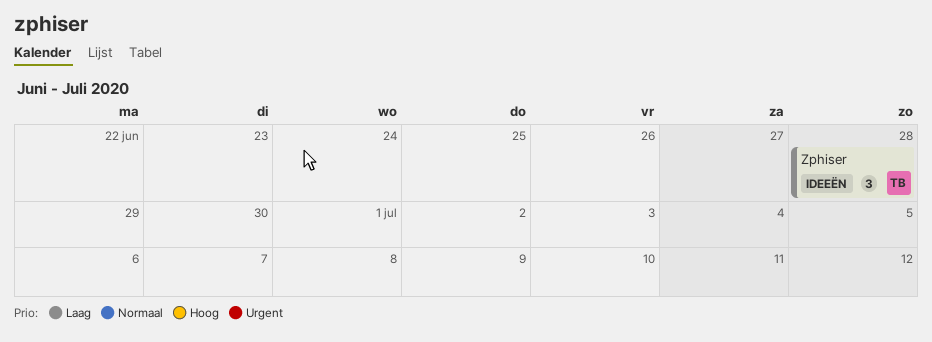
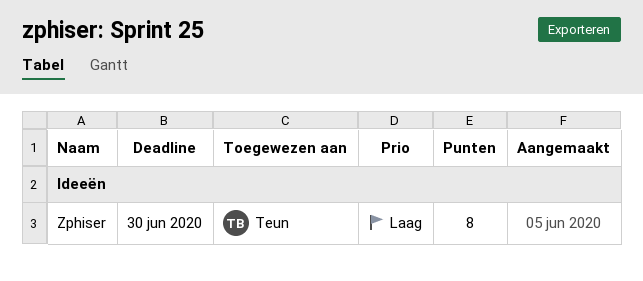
Zphiser, estimate: 3 -> 8
Zphiser, due: Jun 28 -> Jun 30

